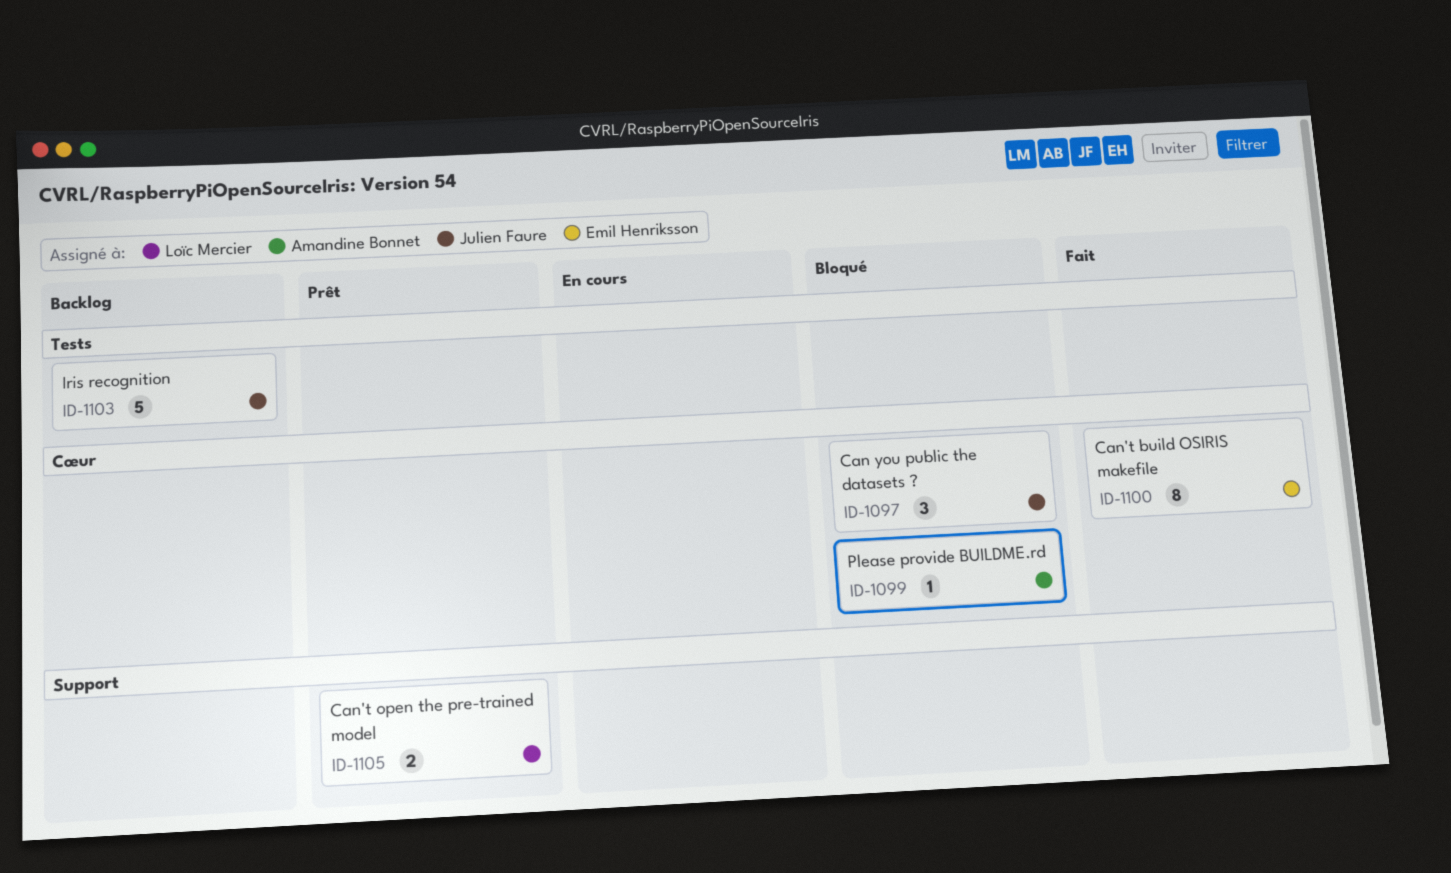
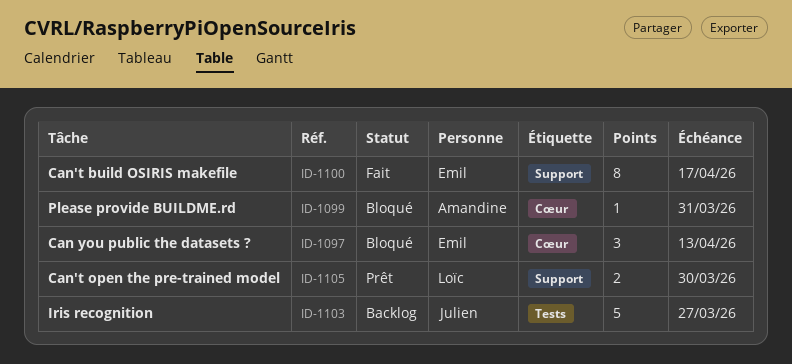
ID-1097, owner: Julien Faure -> Emil Henriksson
ID-1100, label: Cœur -> Support

